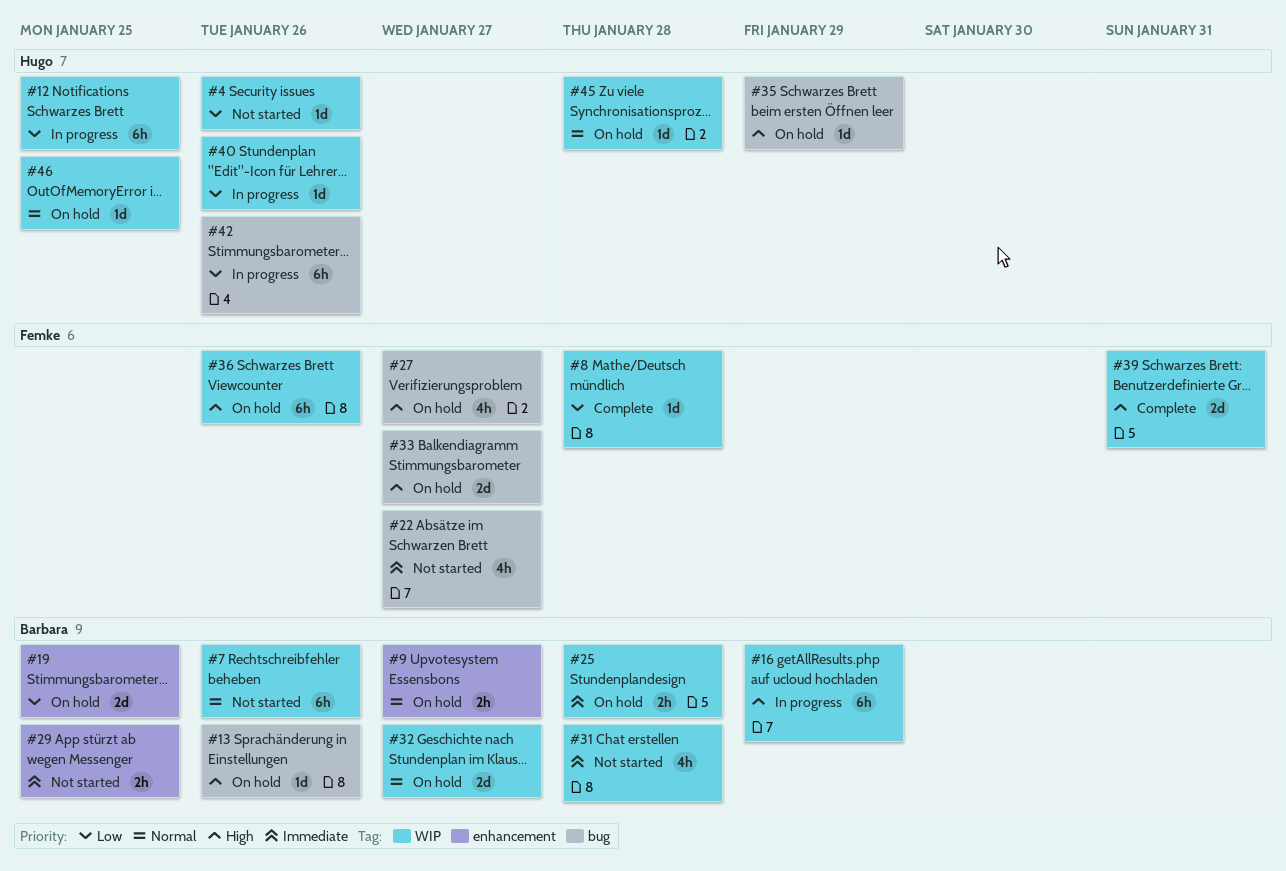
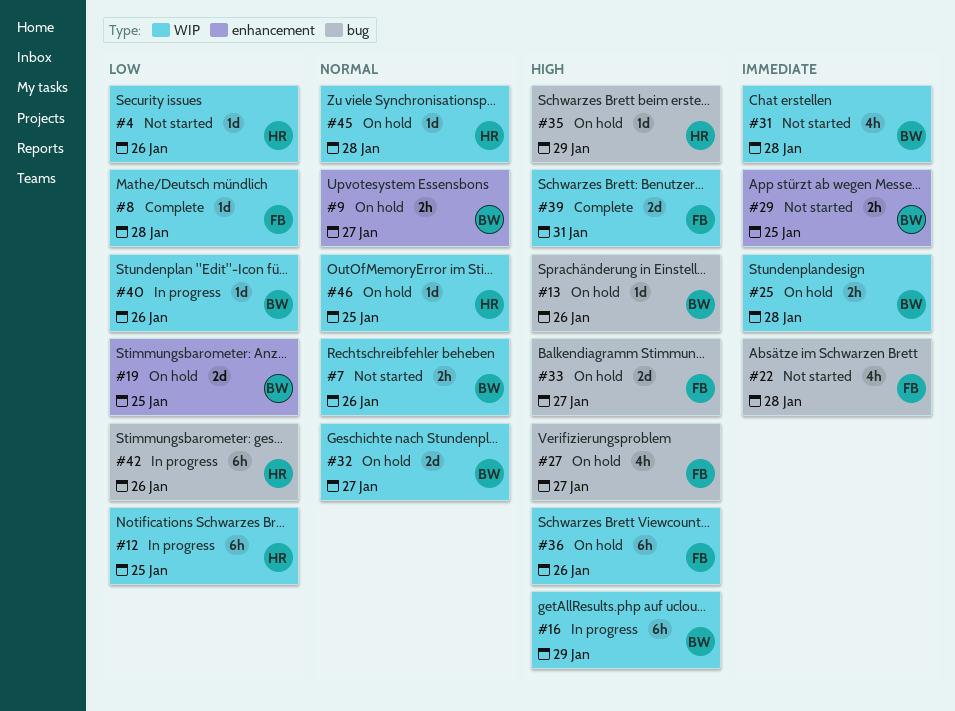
#7, estimate: 6h -> 2h
#22, due: Jan 27 -> Jan 28
#40, owner: Hugo -> Barbara

